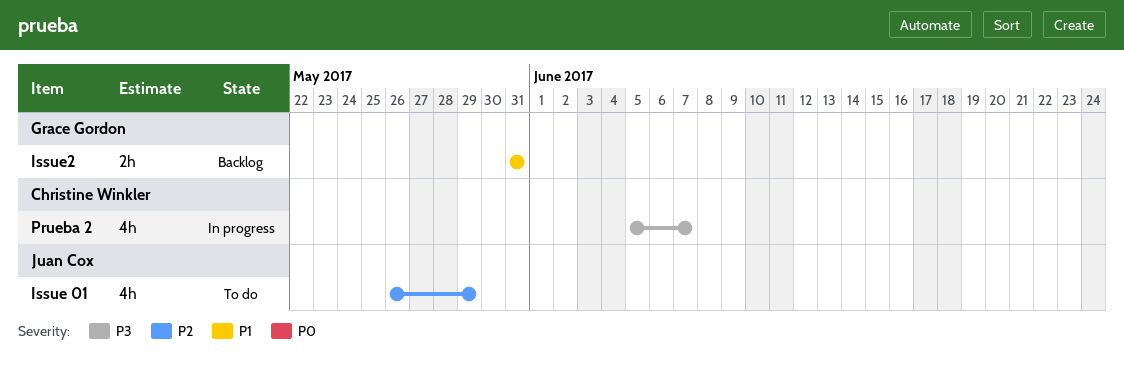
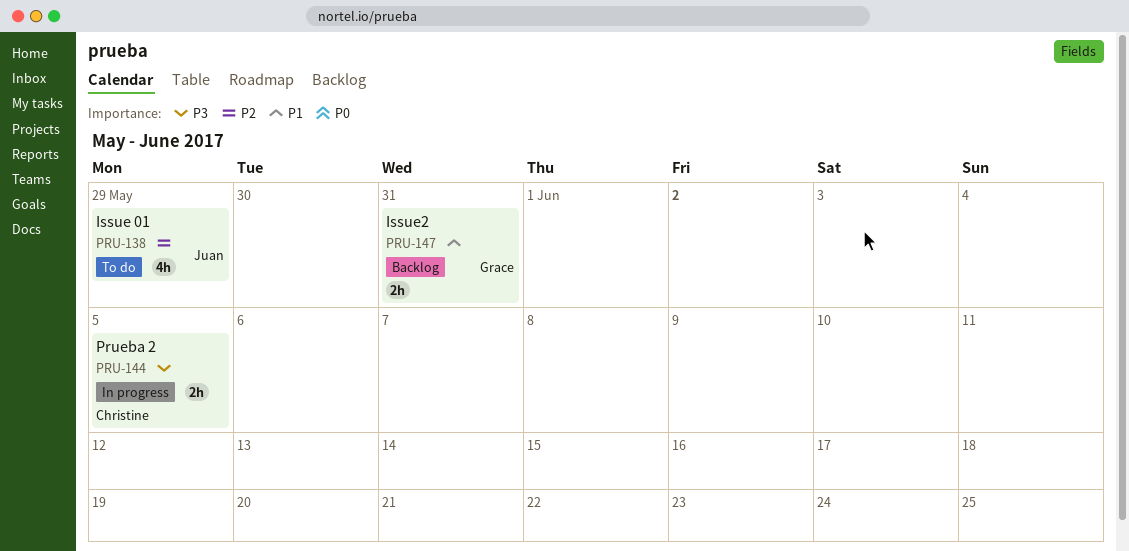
Prueba 2, estimate: 4h -> 2h
Prueba 2, due: Jun 7 -> Jun 5

